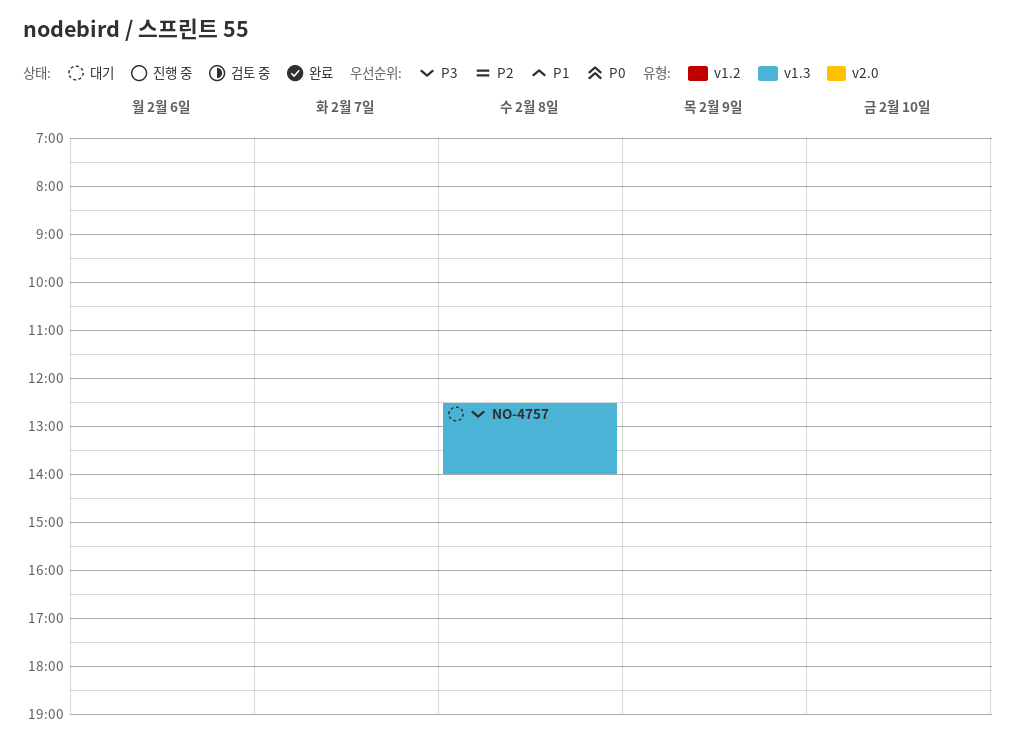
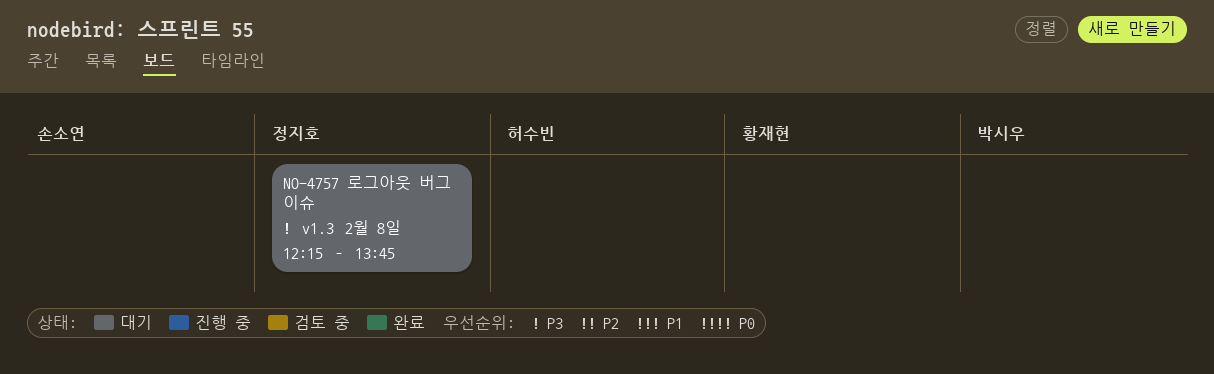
NO-4757, begins: 12:30 -> 12:15
NO-4757, ends: 14:00 -> 13:45

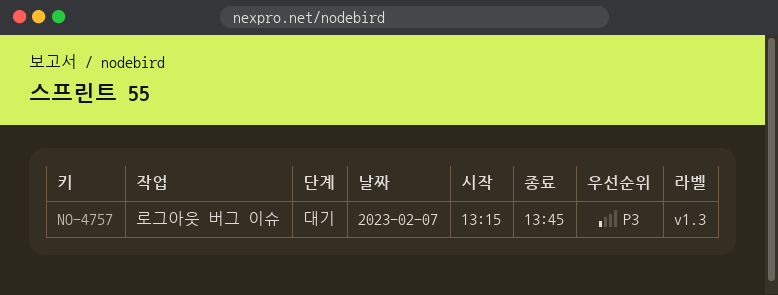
NO-4757, day: Feb 8 -> Feb 7
NO-4757, begins: 12:15 -> 13:15

